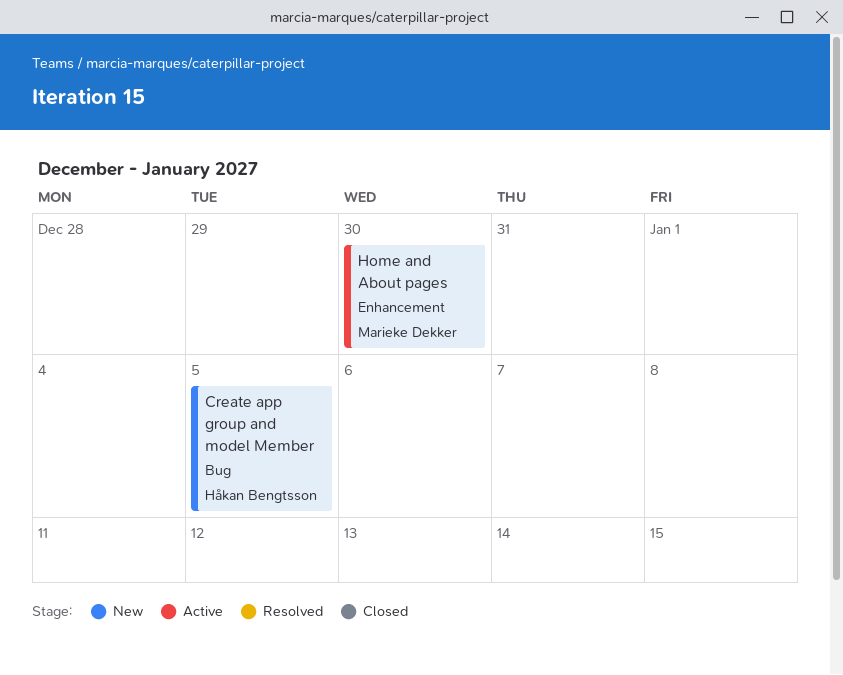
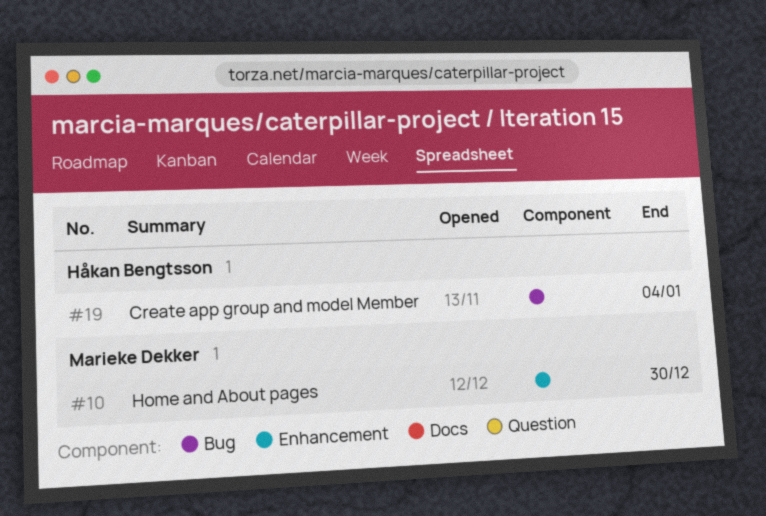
Create app group and model Member, due: Jan 5 -> Jan 4

